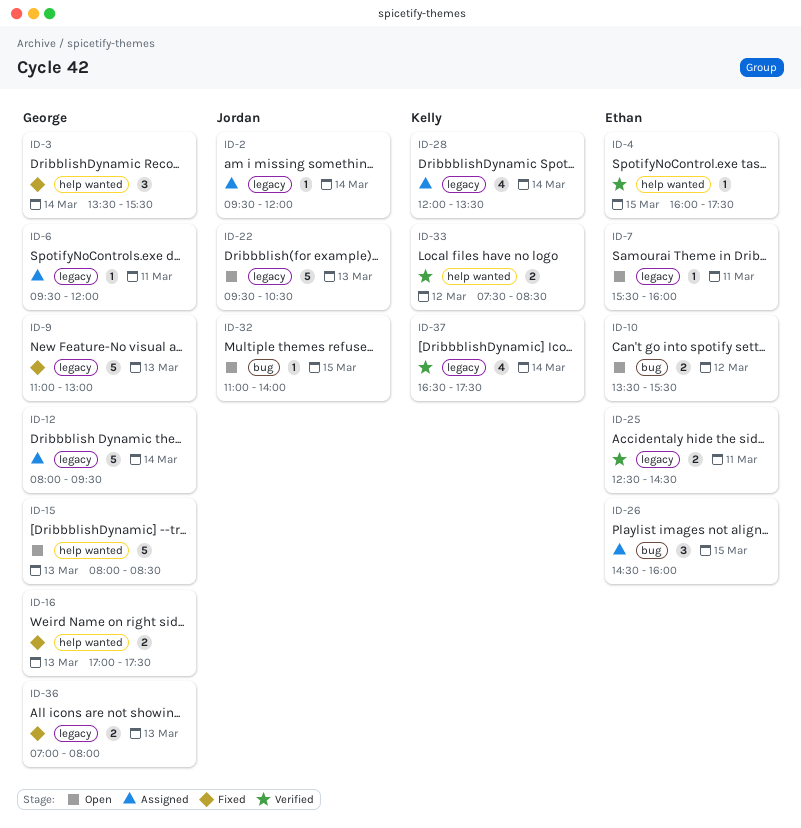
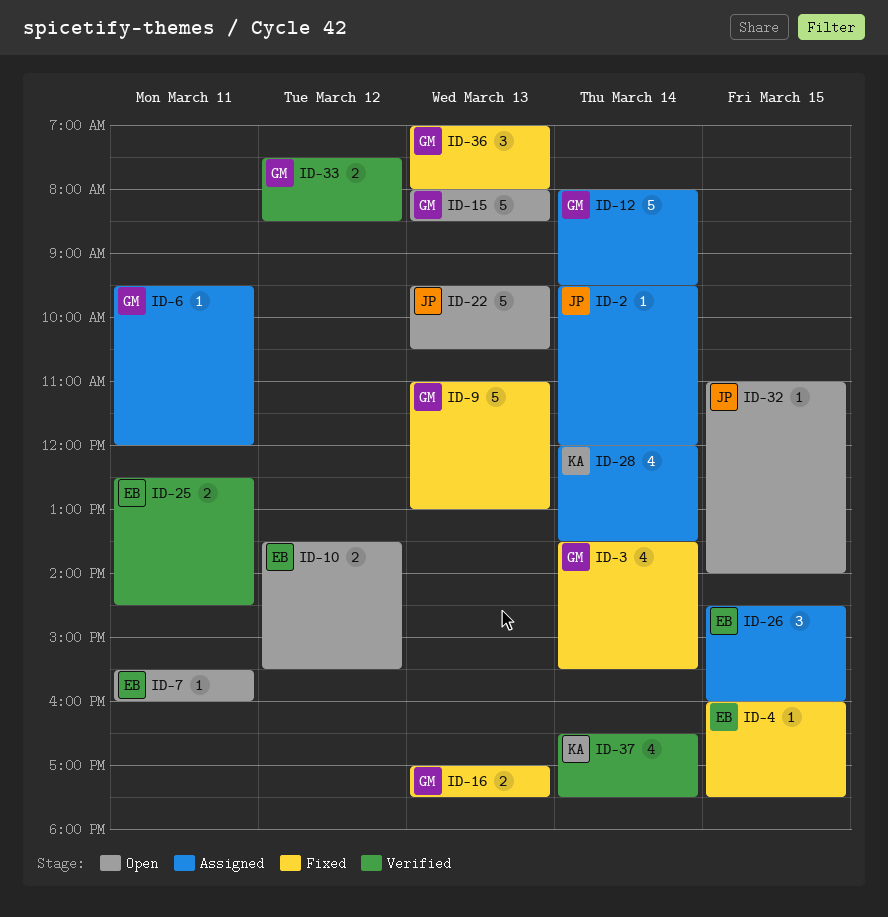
ID-3, estimate: 3 -> 4
ID-4, status: Verified -> Fixed
ID-33, owner: Kelly -> George
ID-36, estimate: 2 -> 3

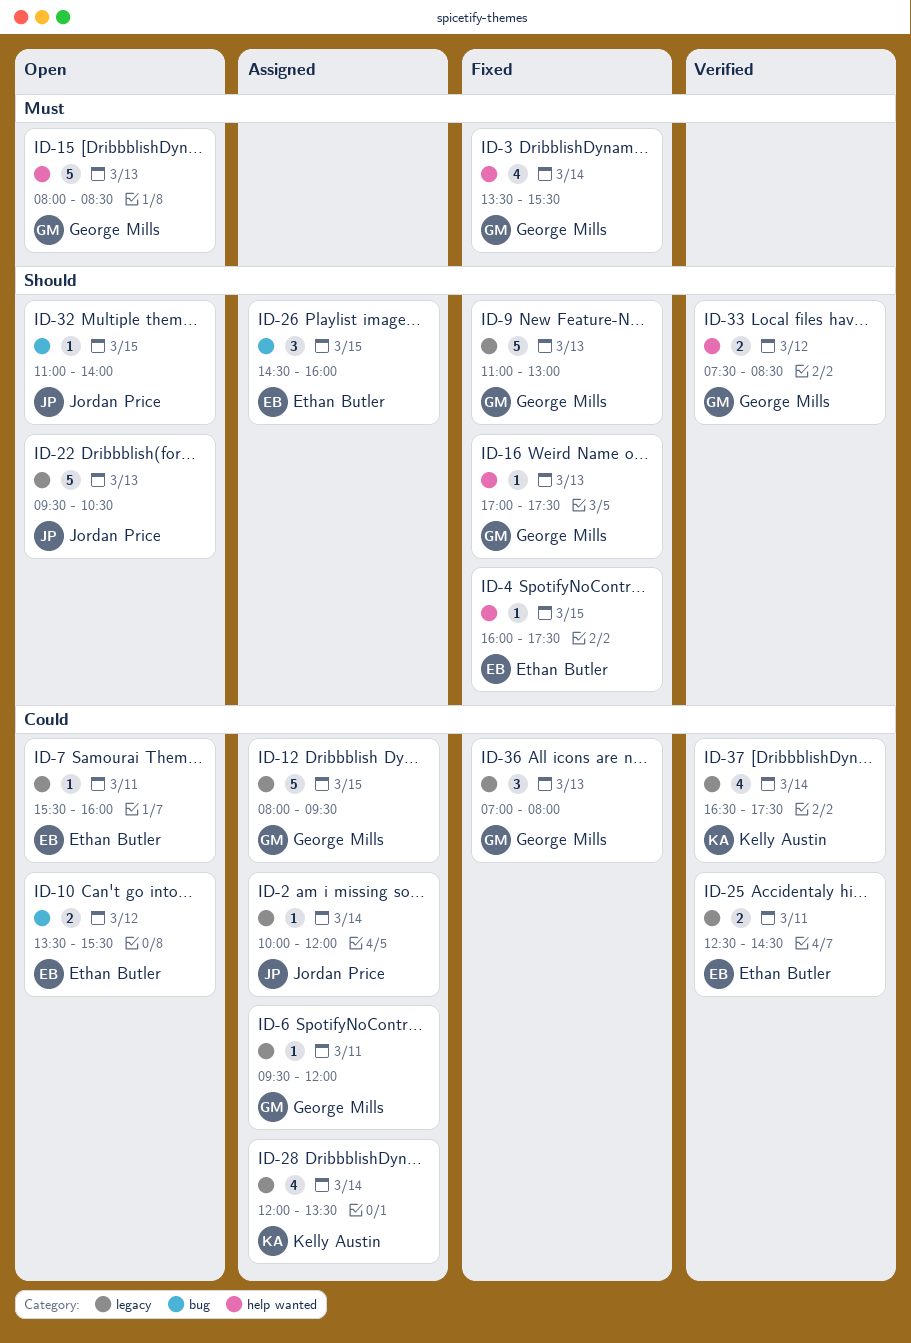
ID-2, begins: 09:30 -> 10:00
ID-12, day: Mar 14 -> Mar 15
ID-16, estimate: 2 -> 1

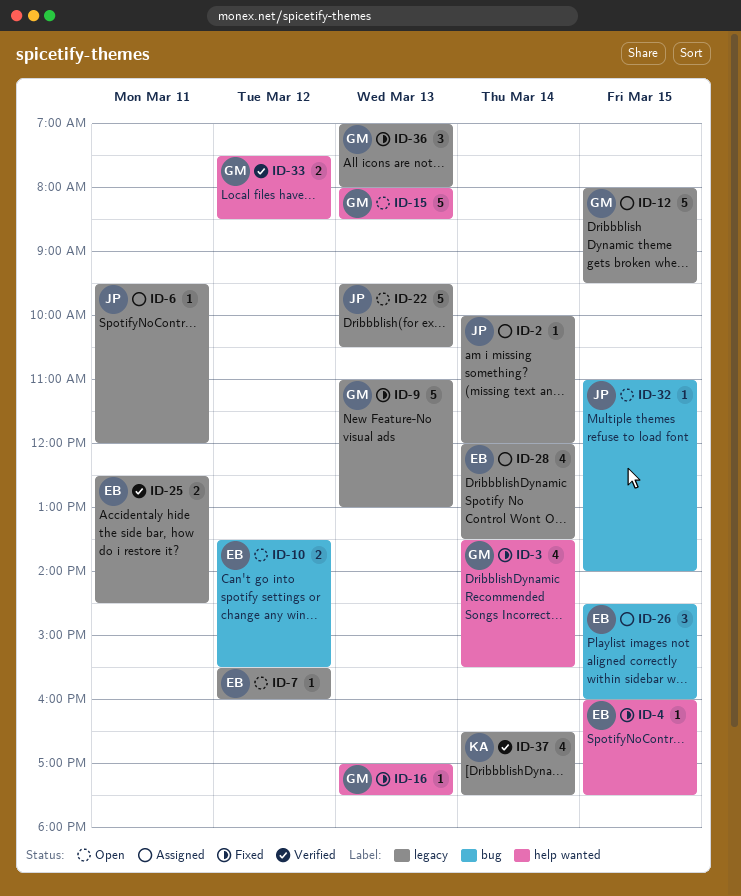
ID-6, owner: George Mills -> Jordan Price
ID-7, day: Mar 11 -> Mar 12
ID-28, owner: Kelly Austin -> Ethan Butler

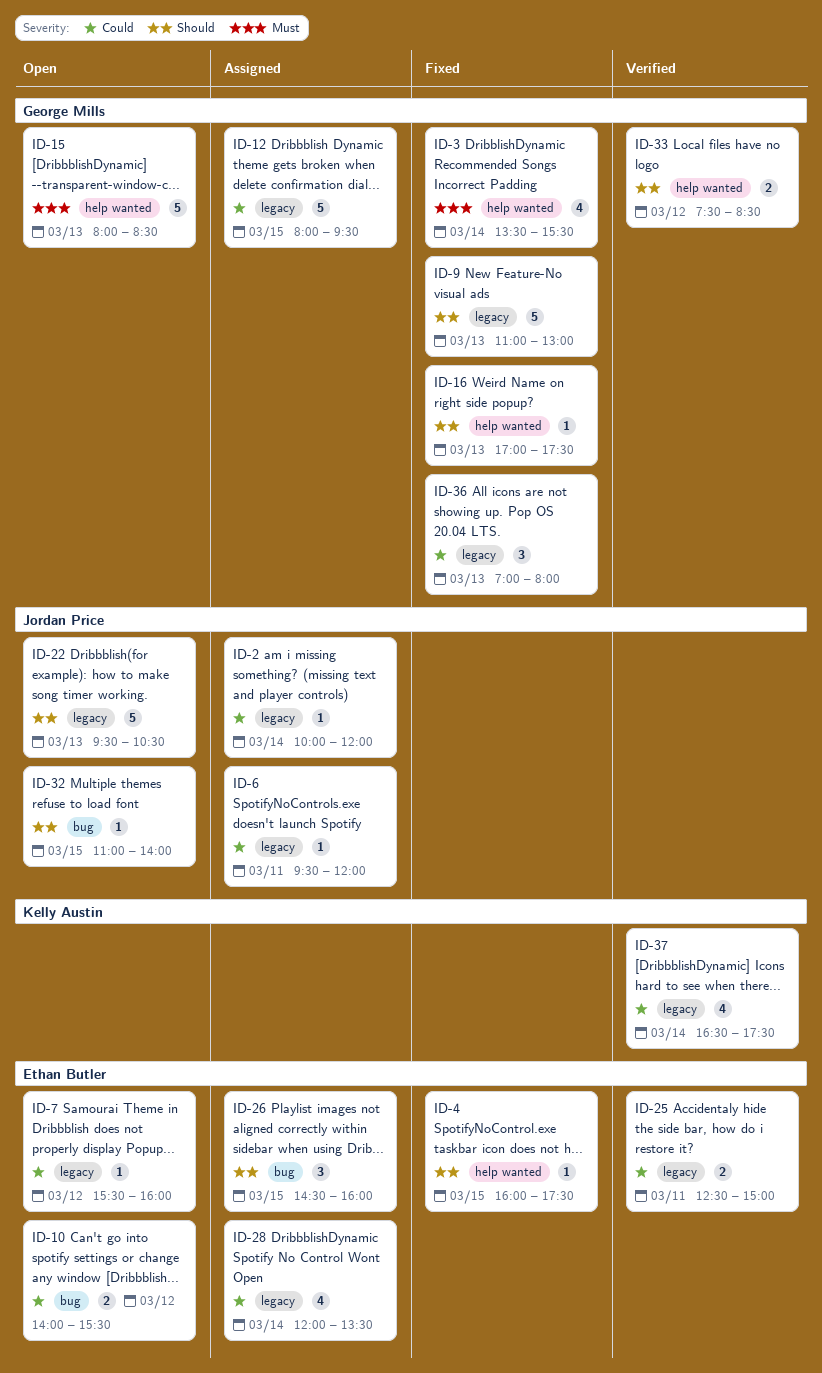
ID-10, begins: 13:30 -> 14:00
ID-25, ends: 14:30 -> 15:00

